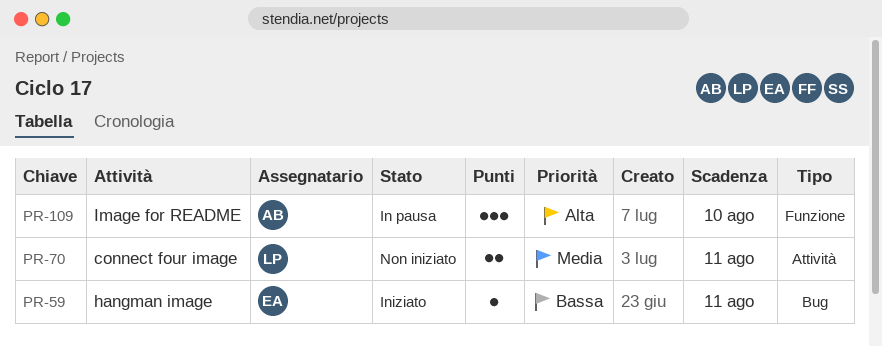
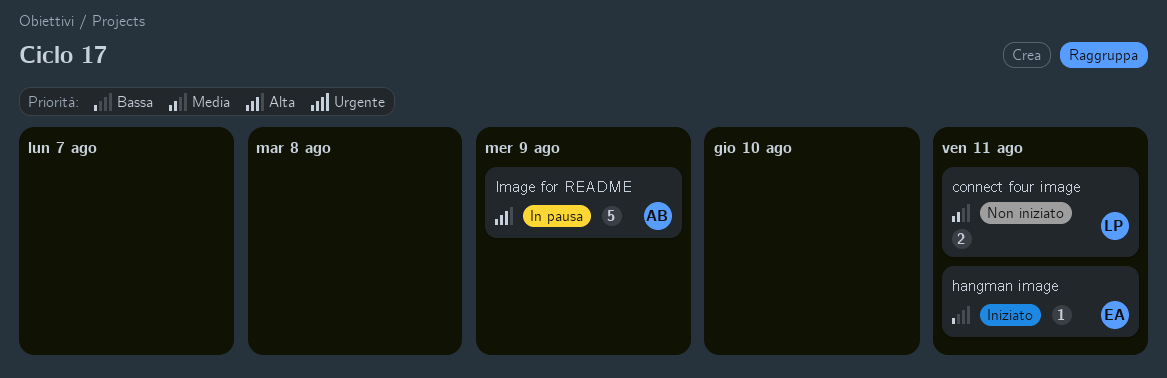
Image for README, estimate: 3 -> 5
Image for README, due: Aug 10 -> Aug 9

